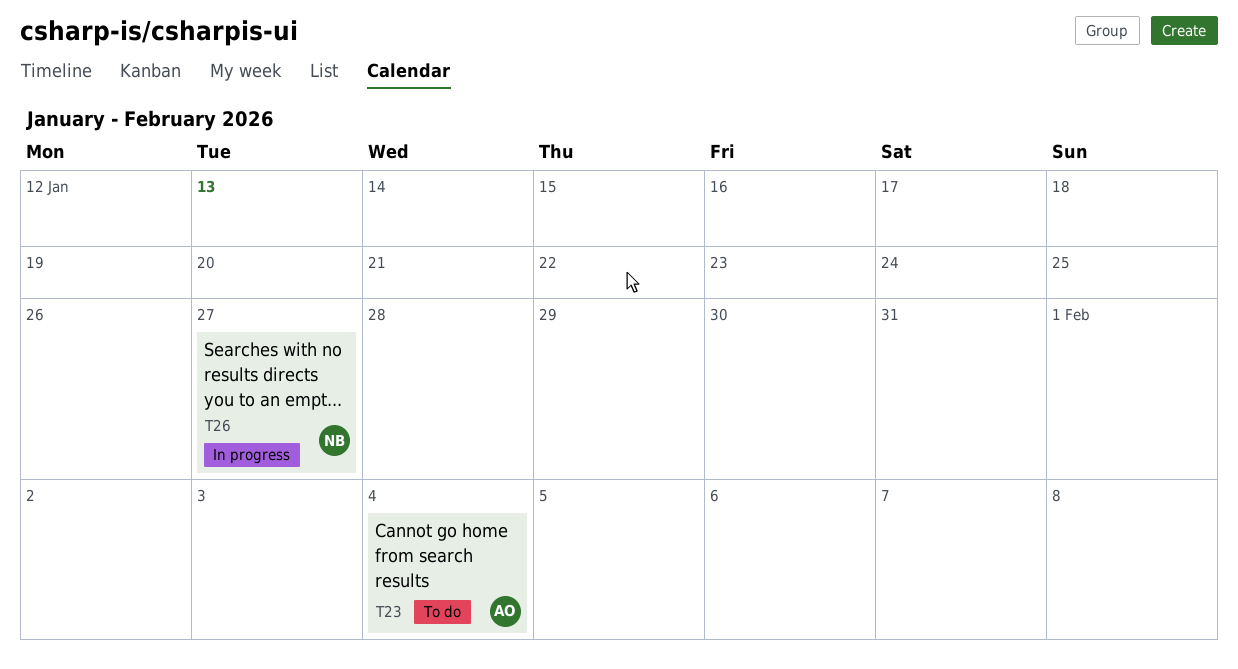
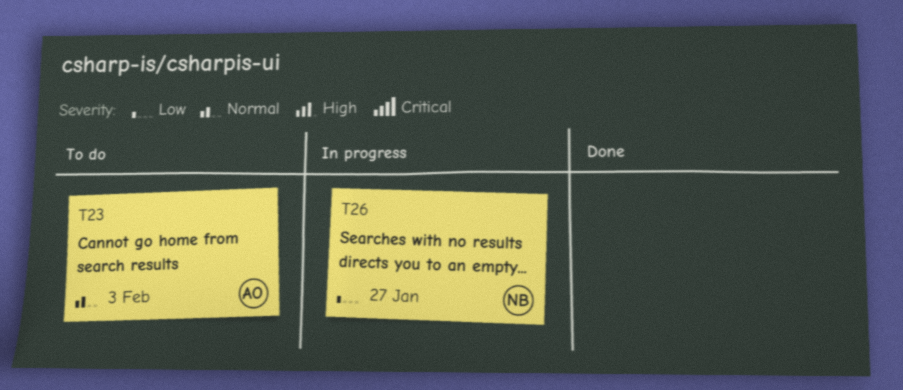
T23, due: Feb 4 -> Feb 3

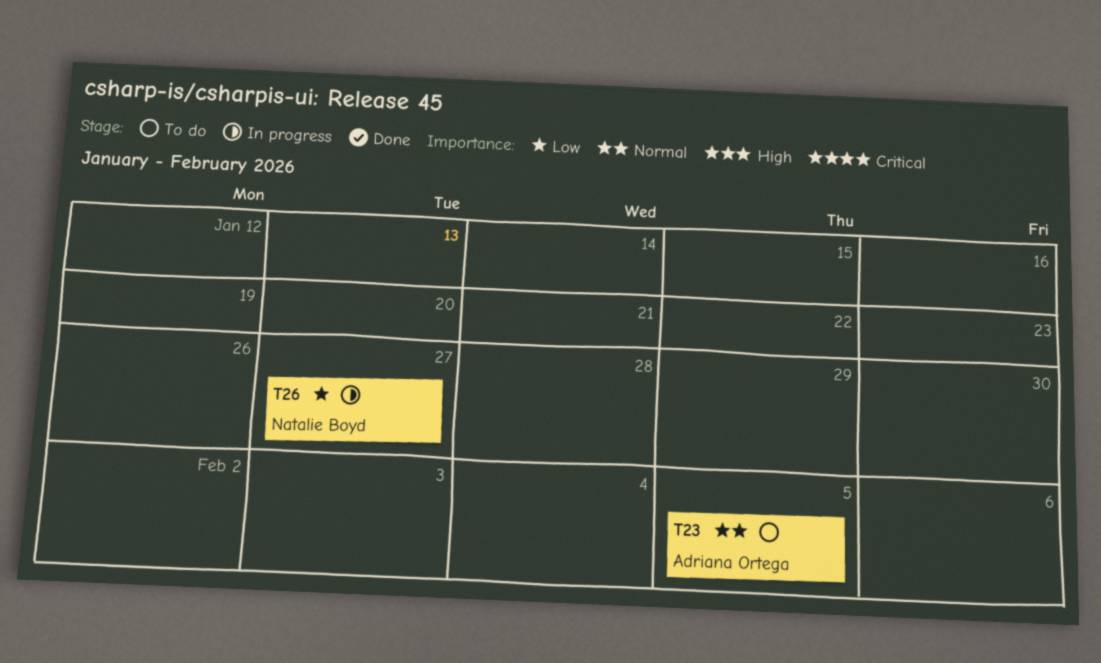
T23, due: Feb 3 -> Feb 5

